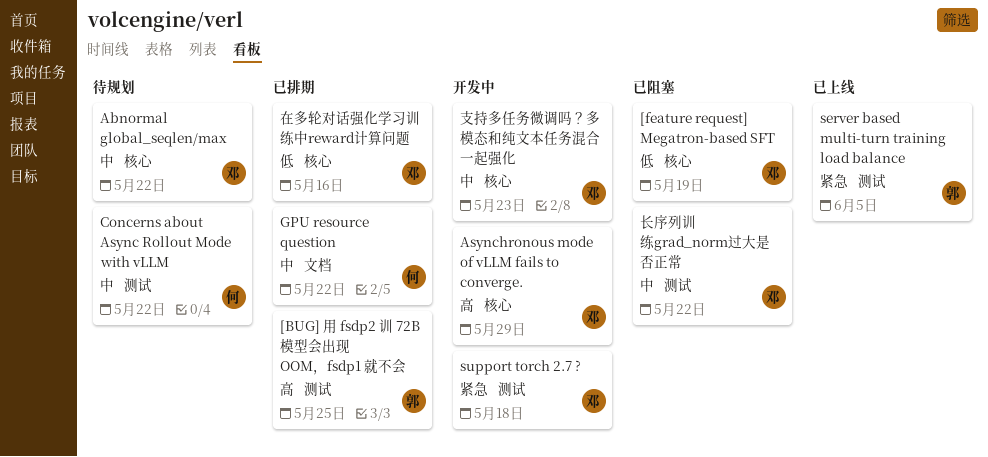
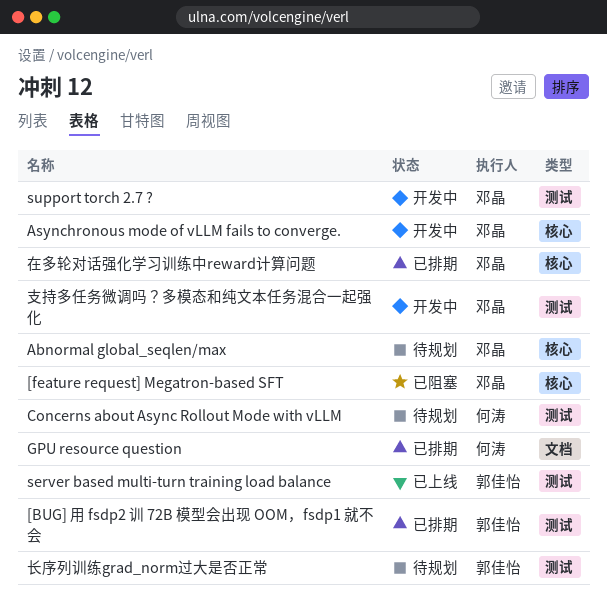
支持多任务微调吗？多模态和纯文本任务混合一起强化, label: 核心 -> 测试
长序列训练grad_norm过大是否正常, status: 已阻塞 -> 待规划
长序列训练grad_norm过大是否正常, owner: 邓晶 -> 郭佳怡

